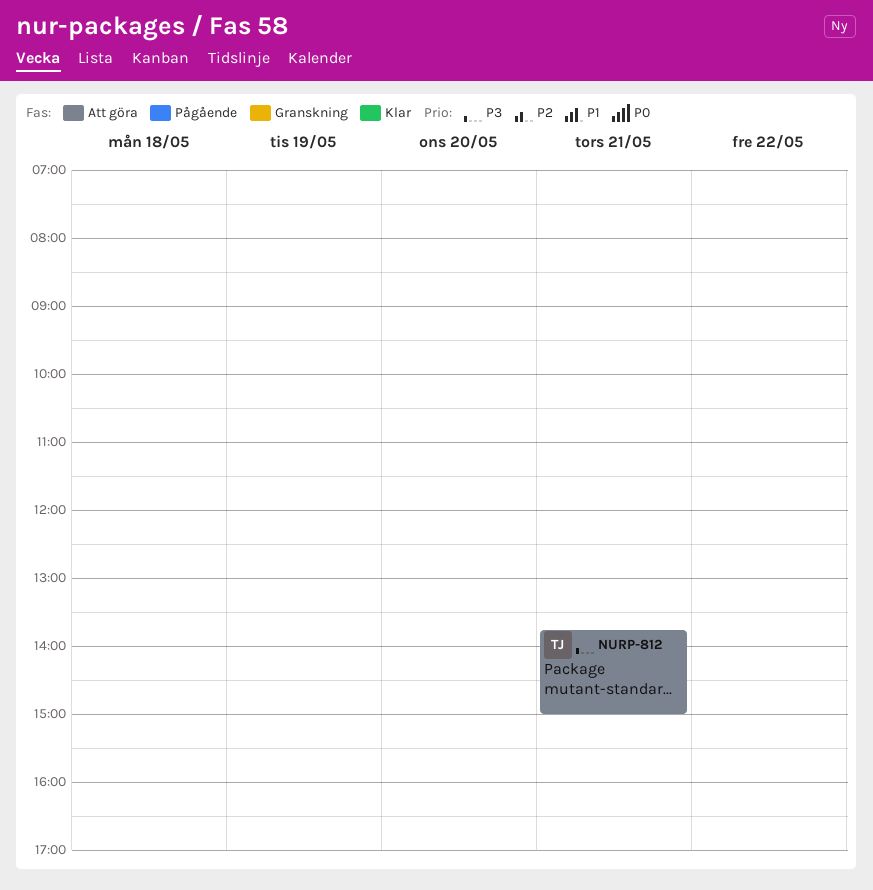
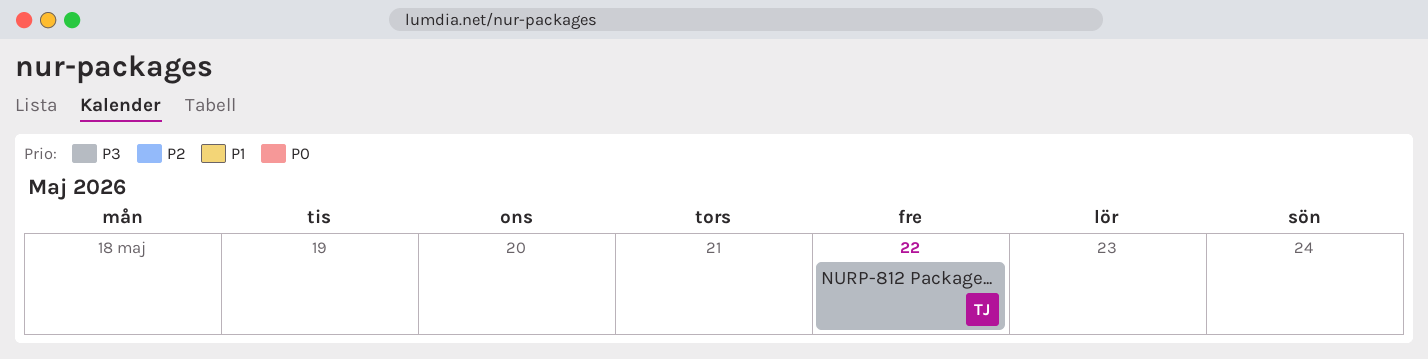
NURP-812, day: May 21 -> May 22

